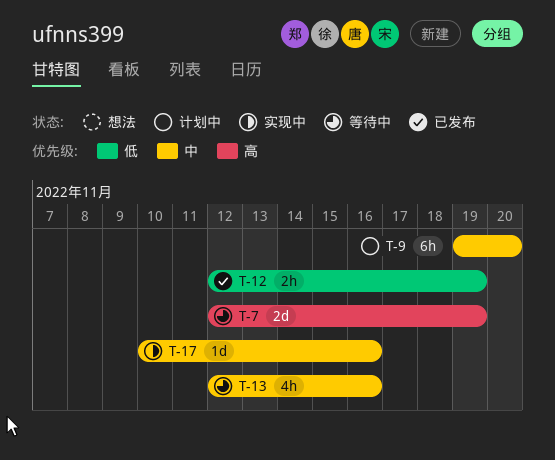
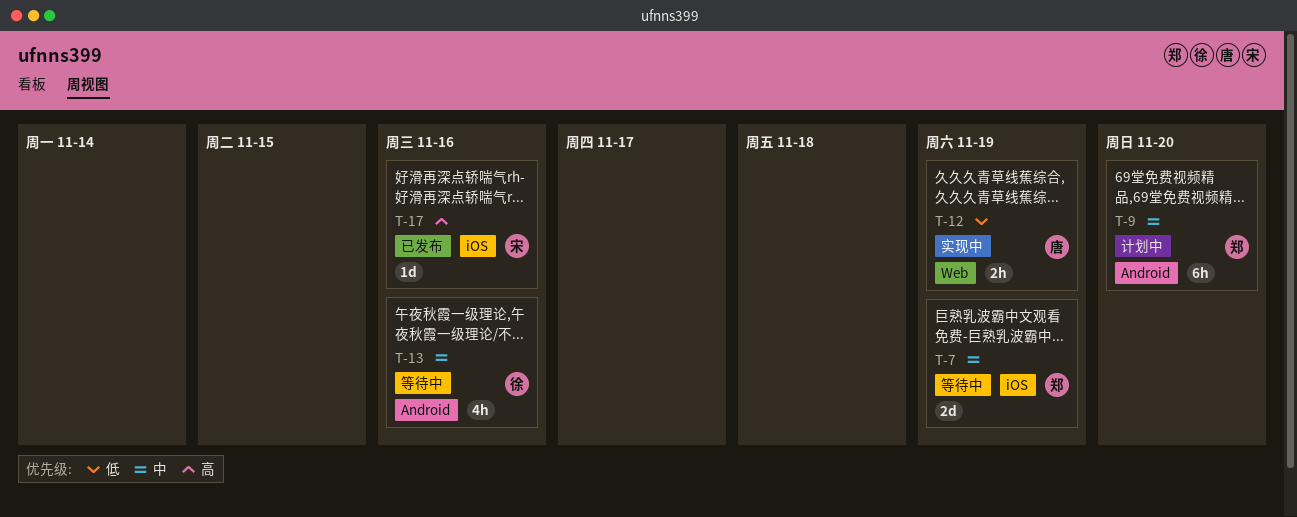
T-7, priority: 高 -> 中
T-12, status: 已发布 -> 实现中
T-17, status: 实现中 -> 已发布
T-17, priority: 中 -> 高

